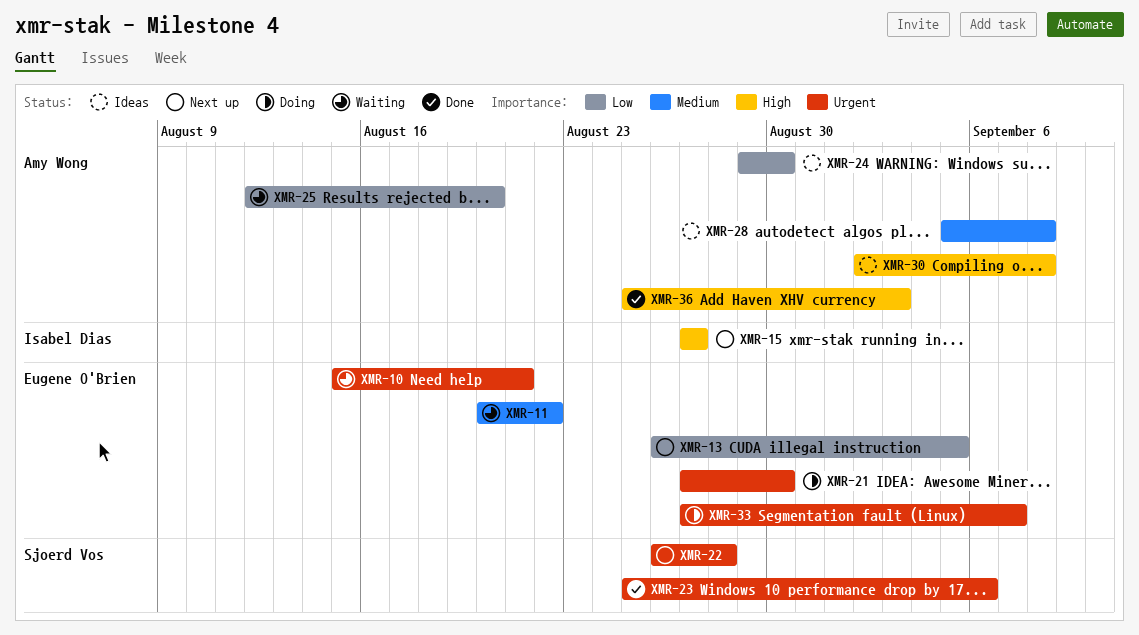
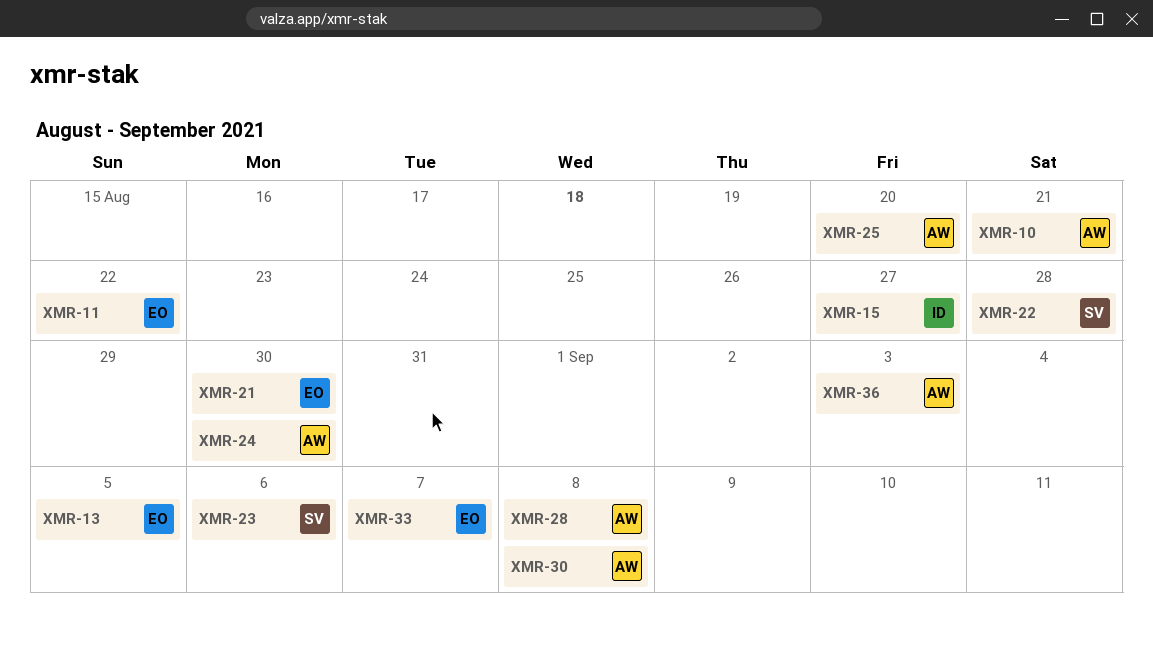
XMR-10, owner: Eugene O'Brien -> Amy Wong

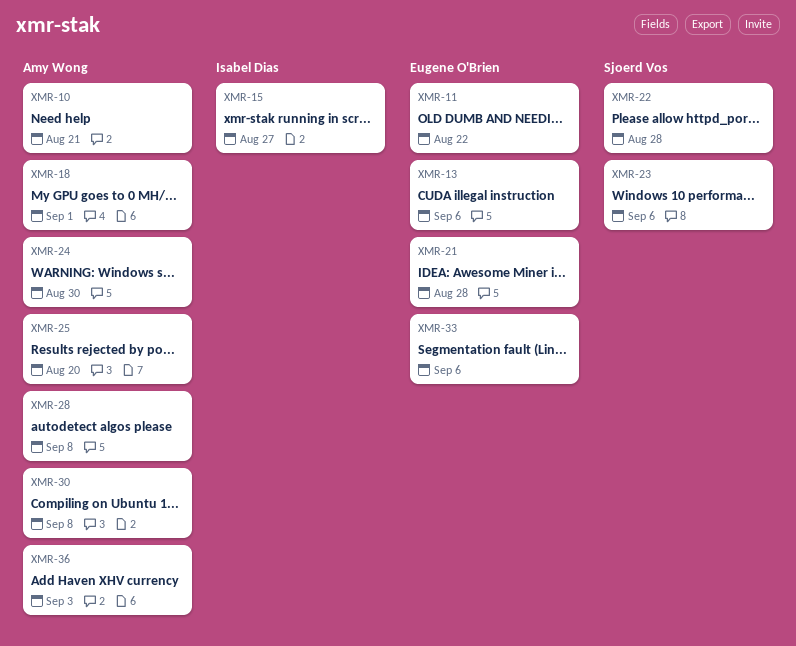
XMR-13, due: Sep 5 -> Sep 6
XMR-18: none -> present
XMR-21, due: Aug 30 -> Aug 28
XMR-33, due: Sep 7 -> Sep 6

